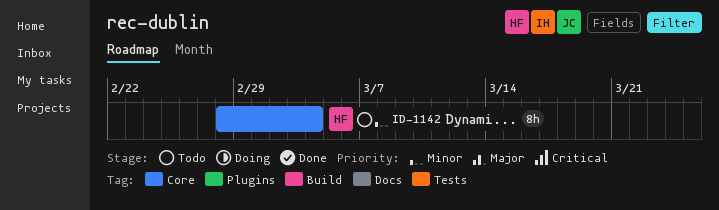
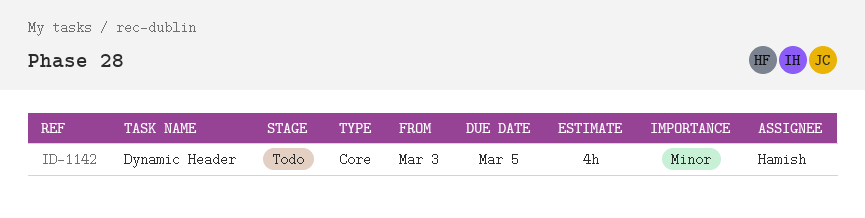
ID-1142, estimate: 8h -> 4h
ID-1142, start: Feb 28 -> Mar 3
ID-1142, due: Mar 4 -> Mar 5

